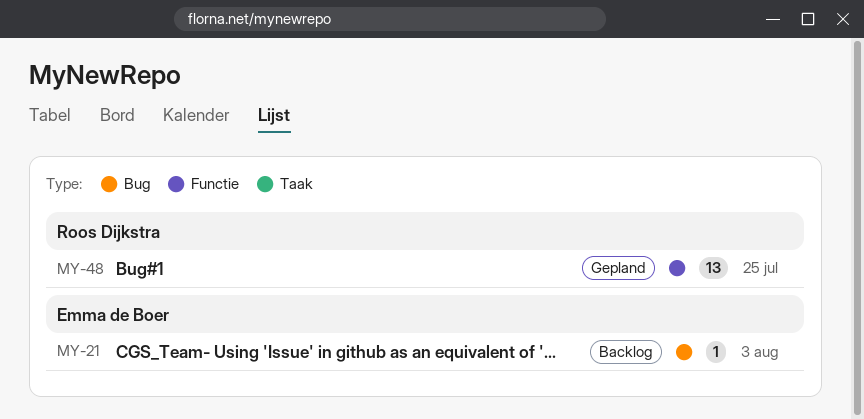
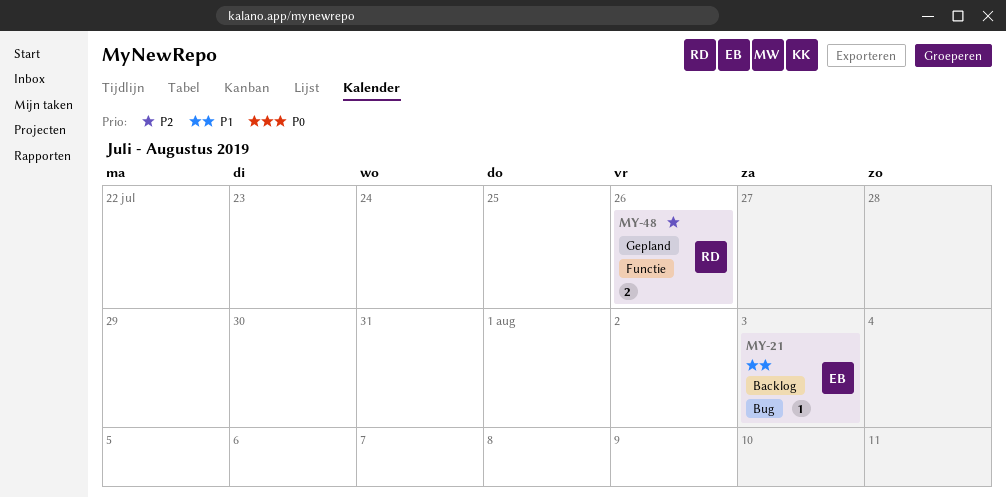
MY-48, estimate: 13 -> 2
MY-48, due: Jul 25 -> Jul 26

